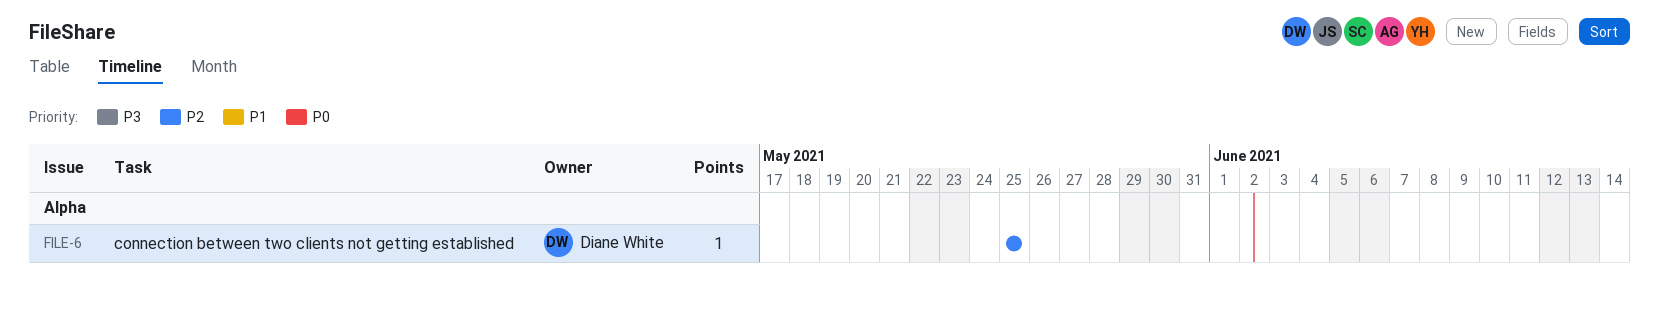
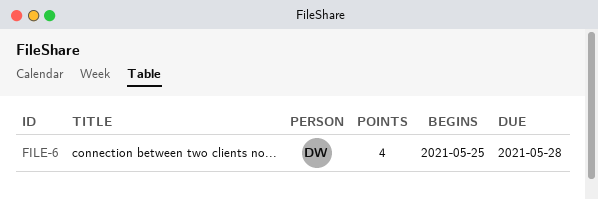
FILE-6, estimate: 1 -> 4
FILE-6, due: May 25 -> May 28

